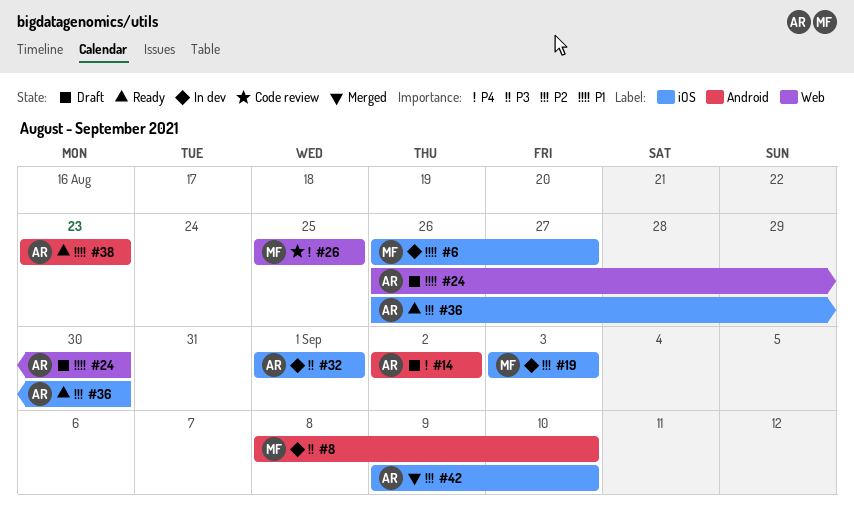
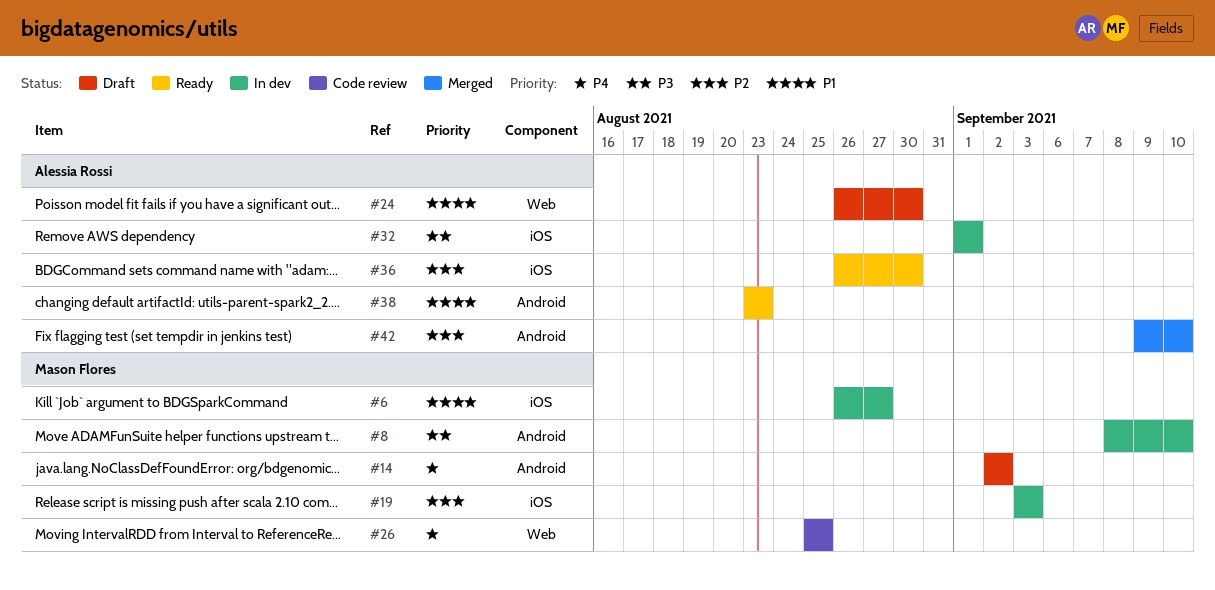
#14, owner: Alessia Rossi -> Mason Flores
#42, label: iOS -> Android

